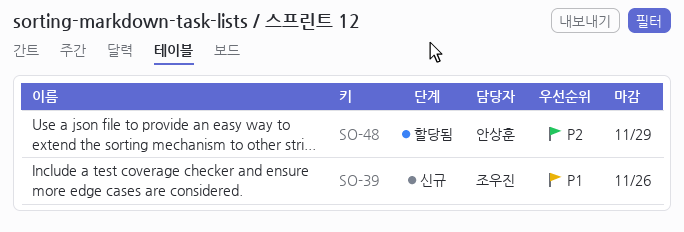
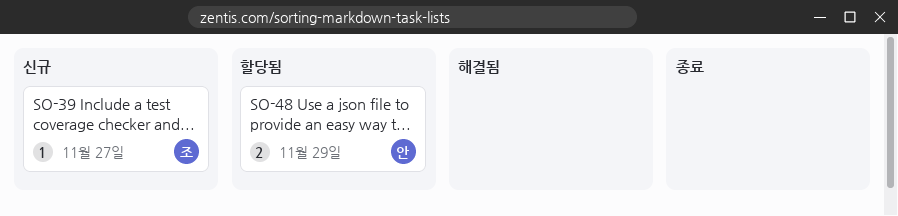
SO-39, due: Nov 26 -> Nov 27

